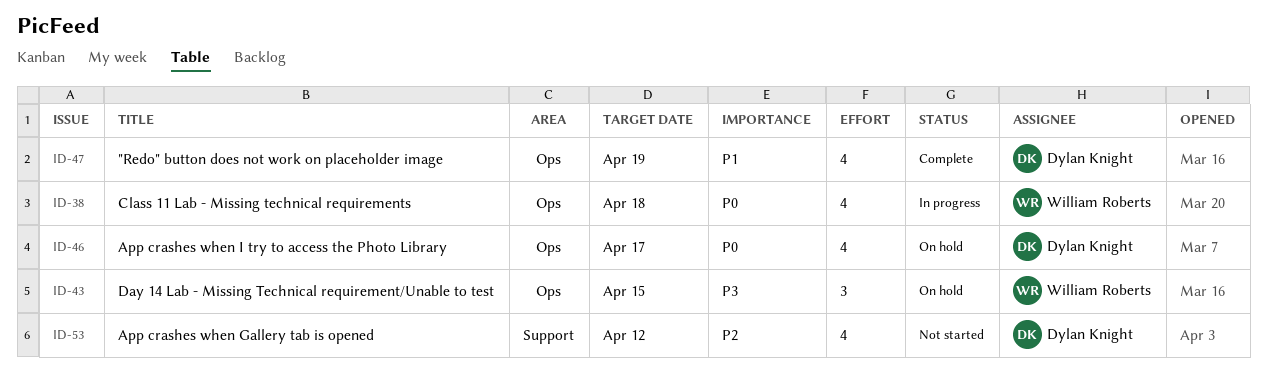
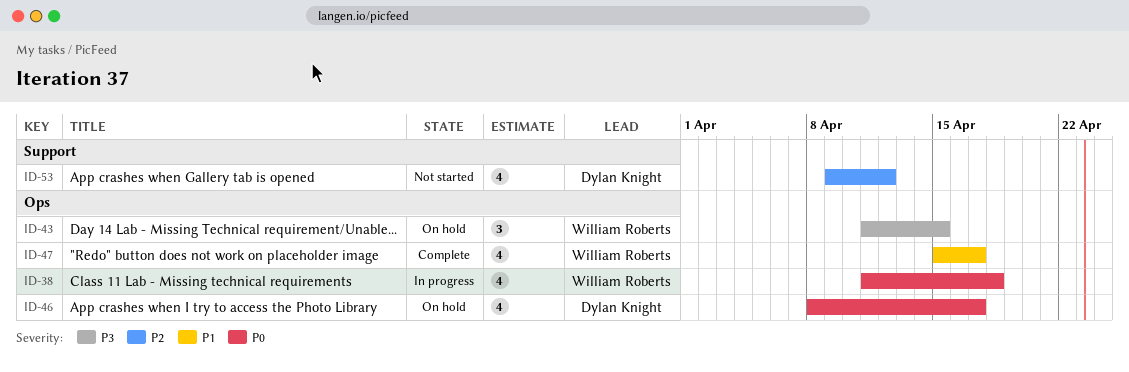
ID-47, owner: Dylan Knight -> William Roberts
ID-47, due: Apr 19 -> Apr 17

